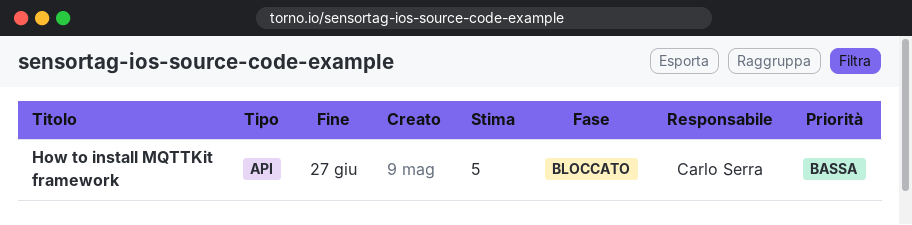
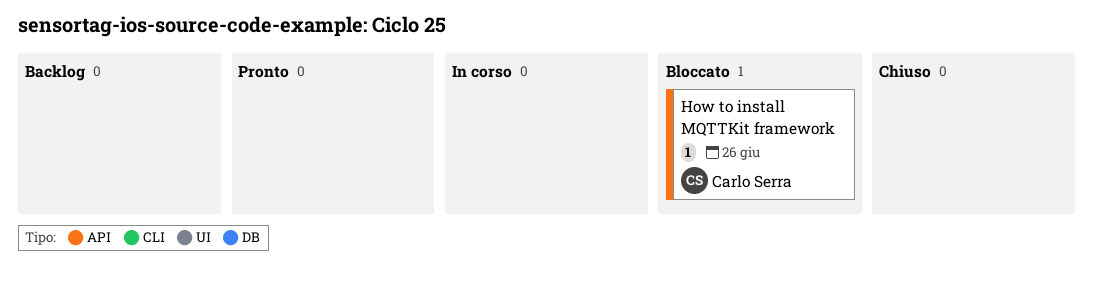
How to install MQTTKit framework, estimate: 5 -> 1
How to install MQTTKit framework, due: Jun 27 -> Jun 26

